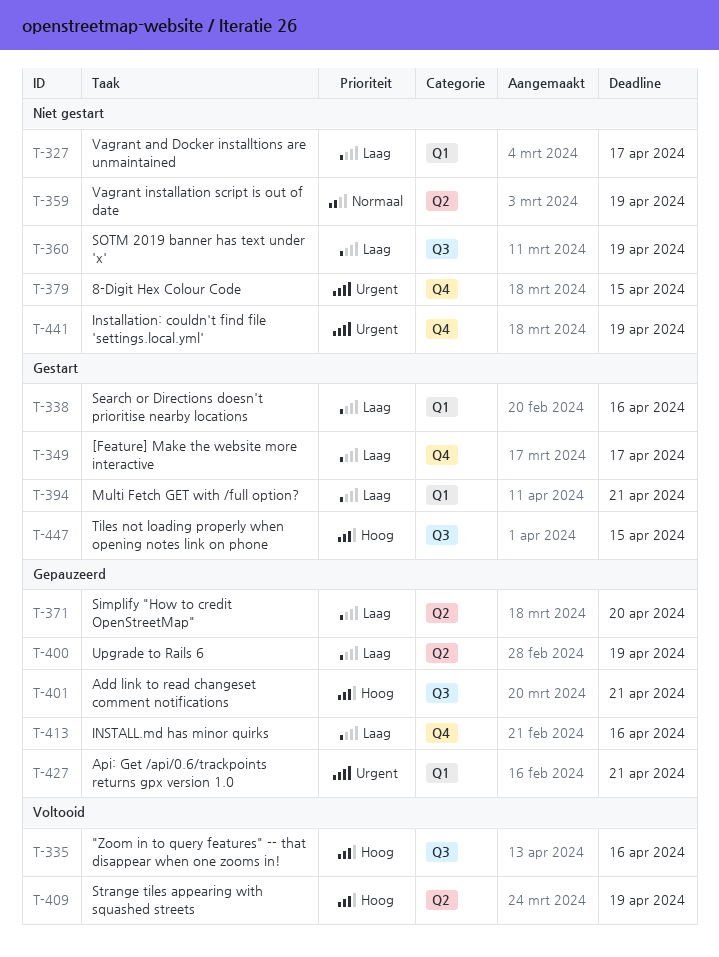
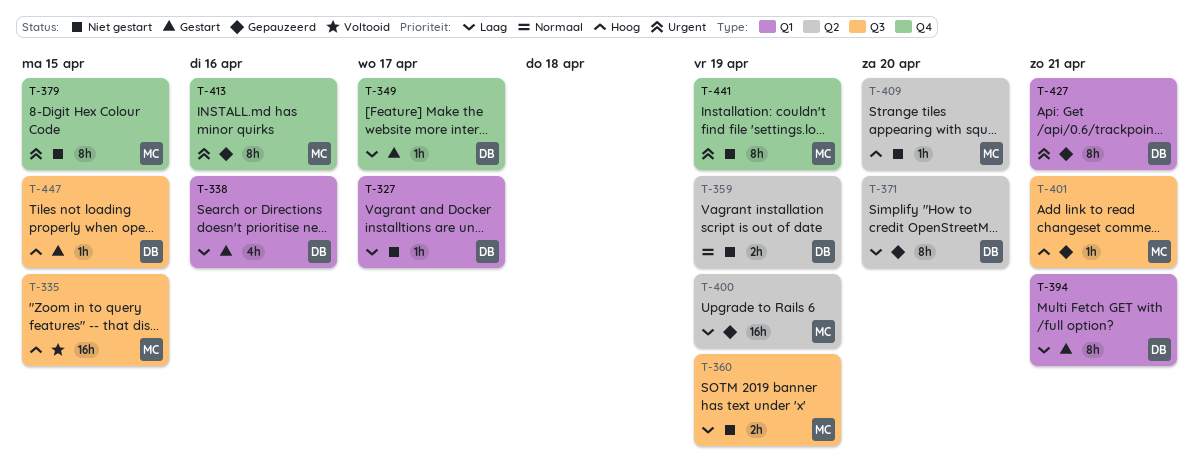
T-335, due: Apr 16 -> Apr 15
T-409, status: Voltooid -> Niet gestart
T-409, due: Apr 19 -> Apr 20
T-413, priority: Laag -> Urgent

